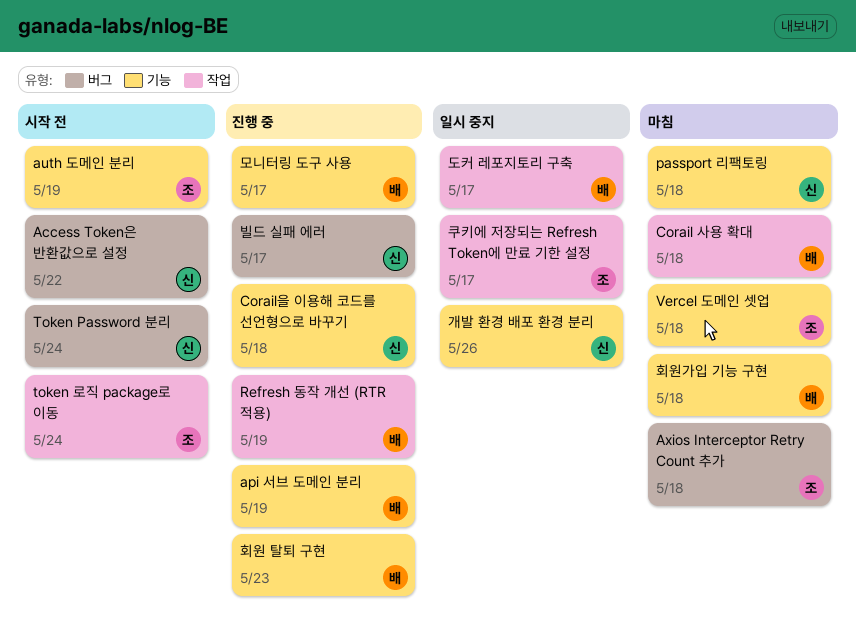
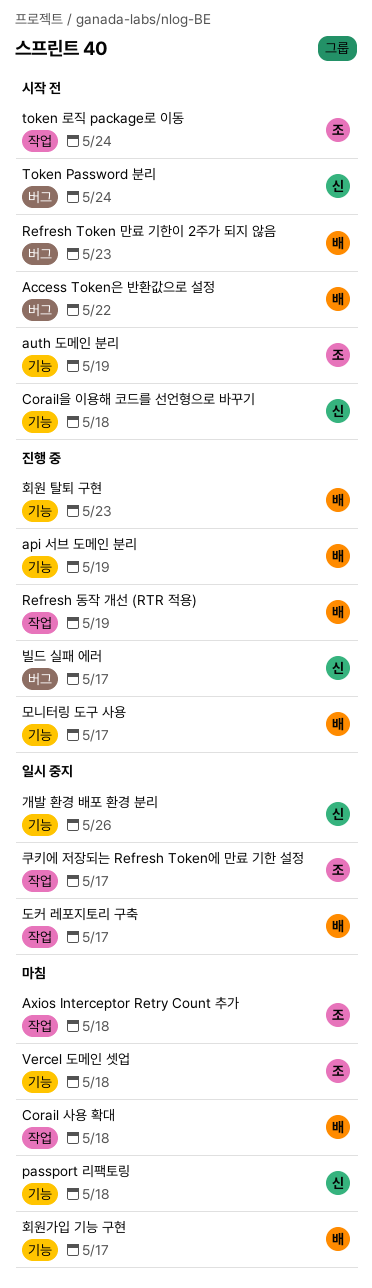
Access Token은 반환값으로 설정, owner: 신 -> 배
Axios Interceptor Retry Count 추가, label: 버그 -> 작업
Corail을 이용해 코드를 선언형으로 바꾸기, status: 진행 중 -> 시작 전
Refresh Token 만료 기한이 2주가 되지 않음: none -> present
회원가입 기능 구현, due: May 18 -> May 17

